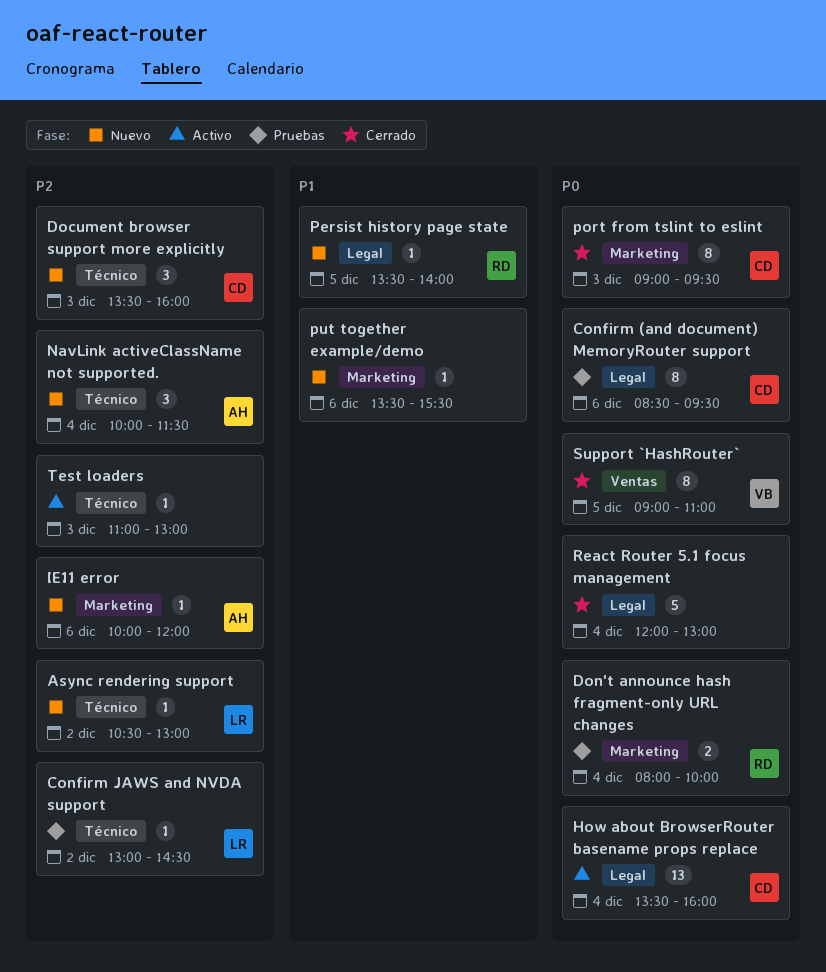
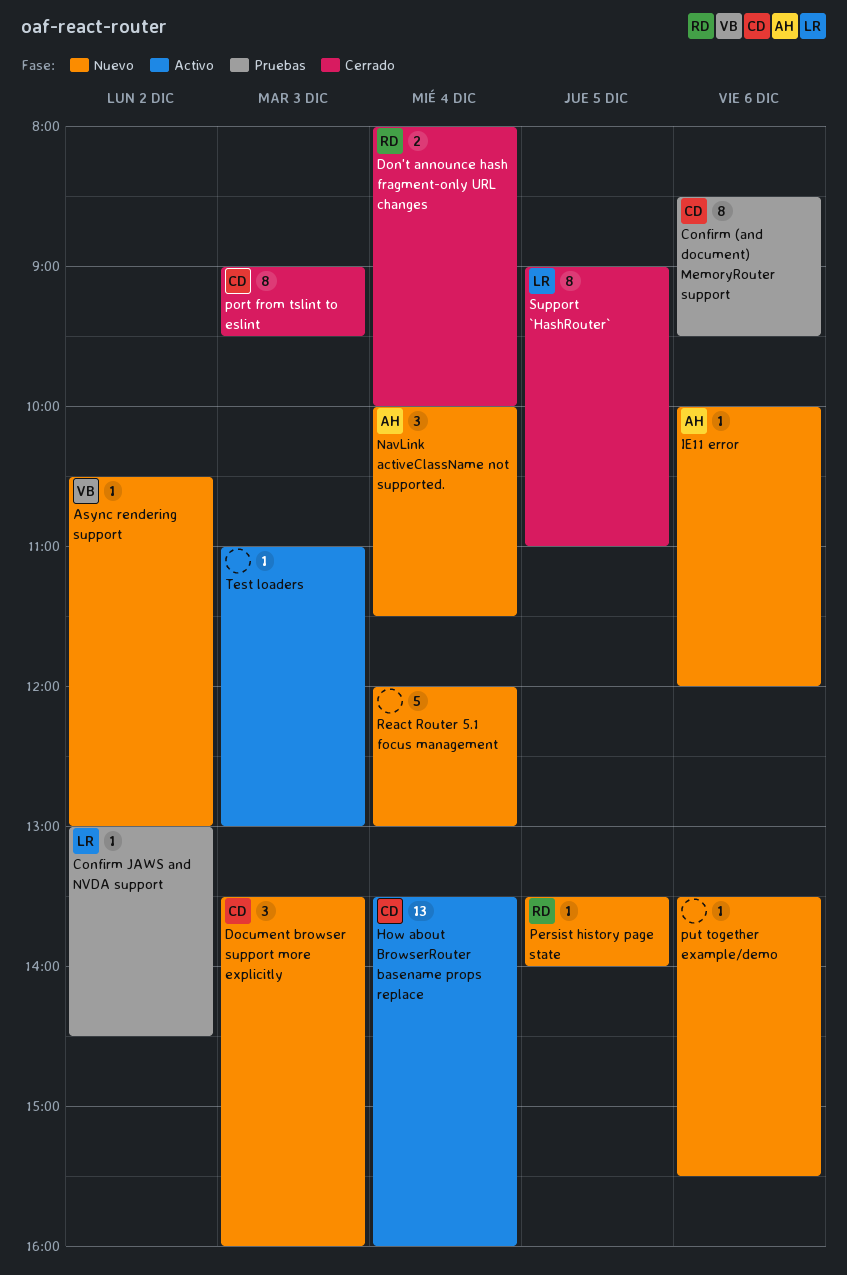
Async rendering support, owner: LR -> VB
Don't announce hash fragment-only URL changes, status: Pruebas -> Cerrado
React Router 5.1 focus management, status: Cerrado -> Nuevo
Support `HashRouter`, owner: VB -> LR

